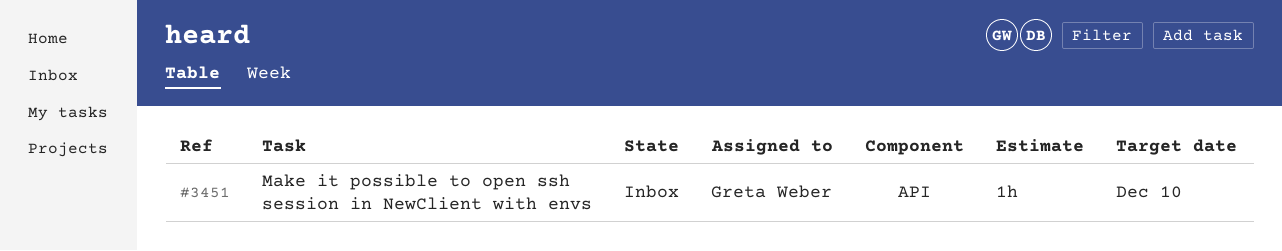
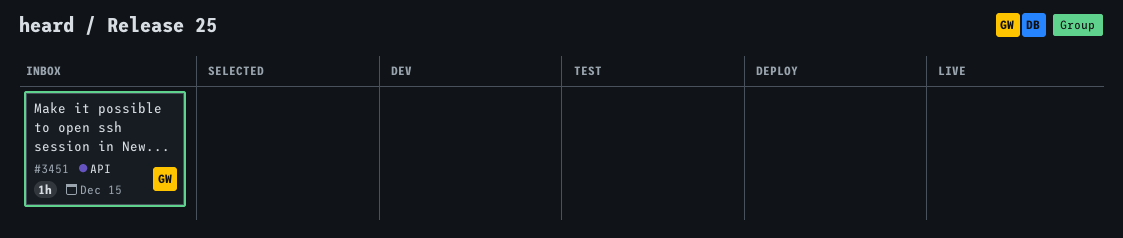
#3451, due: Dec 10 -> Dec 15

